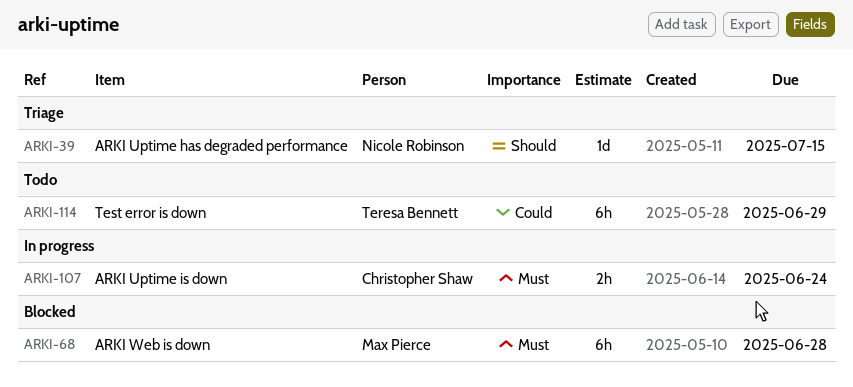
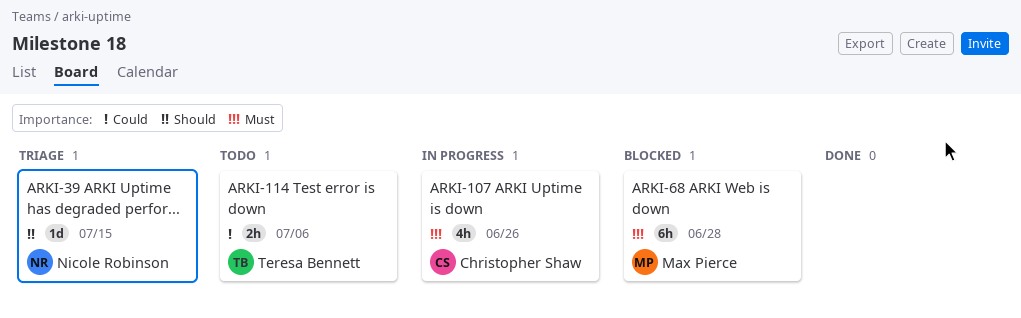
ARKI-107, estimate: 2h -> 4h
ARKI-107, due: Jun 24 -> Jun 26
ARKI-114, estimate: 6h -> 2h
ARKI-114, due: Jun 29 -> Jul 6

